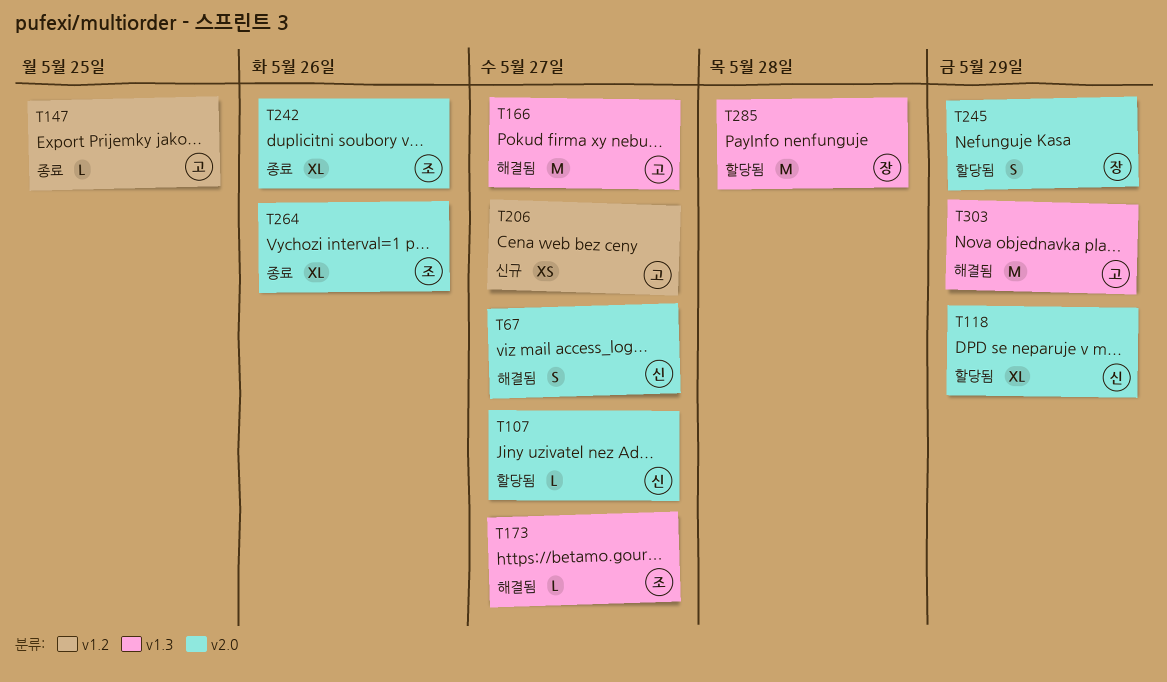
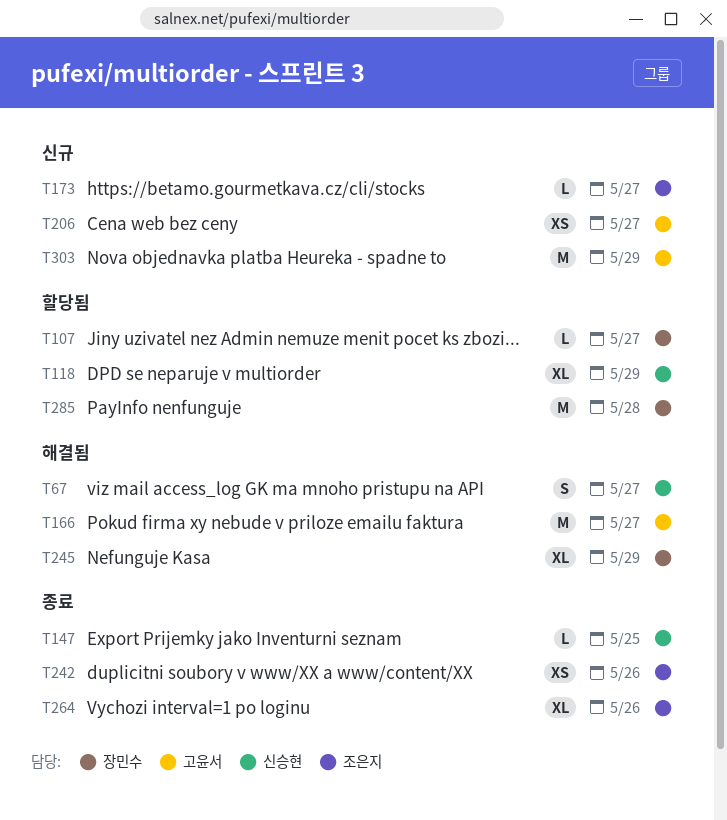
T107, owner: 신승현 -> 장민수
T147, owner: 고윤서 -> 신승현
T173, status: 해결됨 -> 신규
T242, estimate: XL -> XS
T245, status: 할당됨 -> 해결됨
T245, estimate: S -> XL
T303, status: 해결됨 -> 신규

